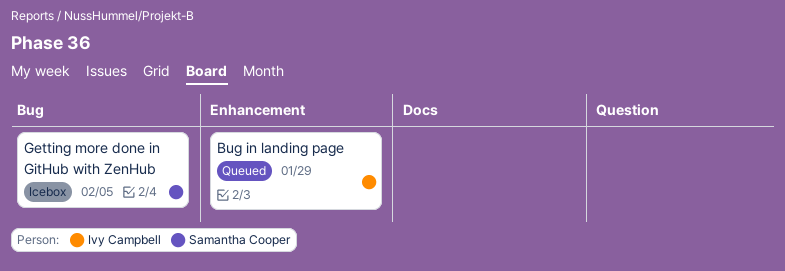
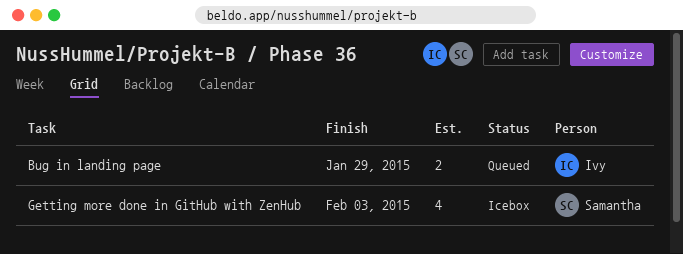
Getting more done in GitHub with ZenHub, due: Feb 5 -> Feb 3

